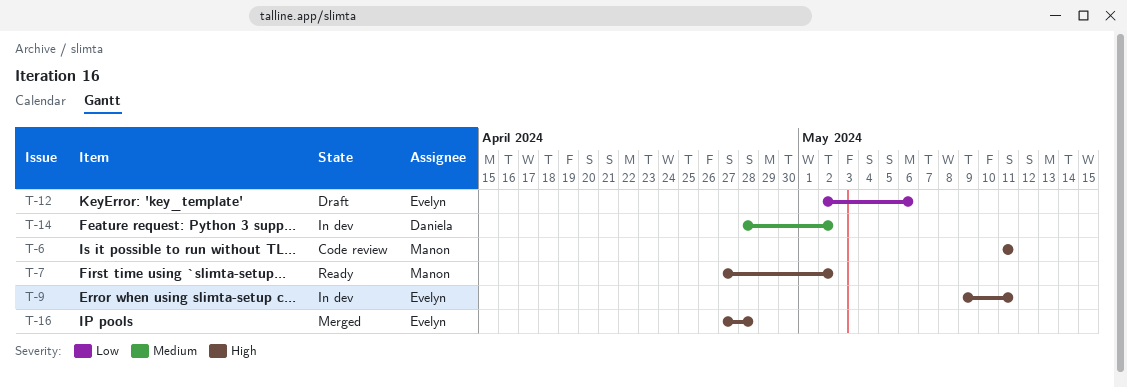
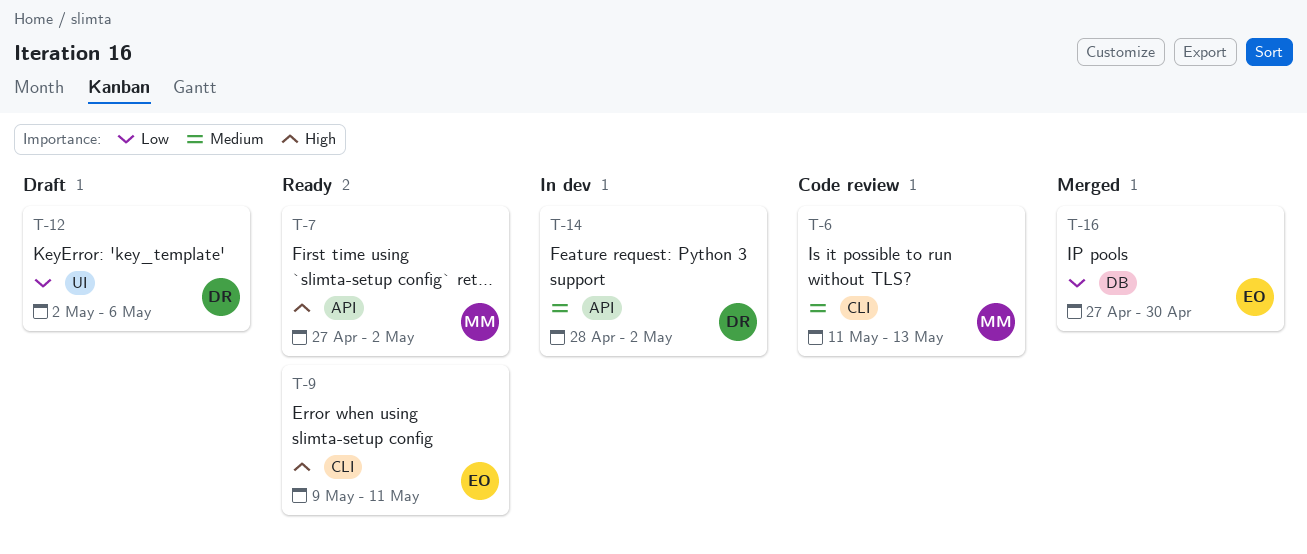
T-6, priority: High -> Medium
T-6, due: May 11 -> May 13
T-9, status: In dev -> Ready
T-12, owner: Evelyn -> Daniela
T-16, priority: High -> Low
T-16, due: Apr 28 -> Apr 30

